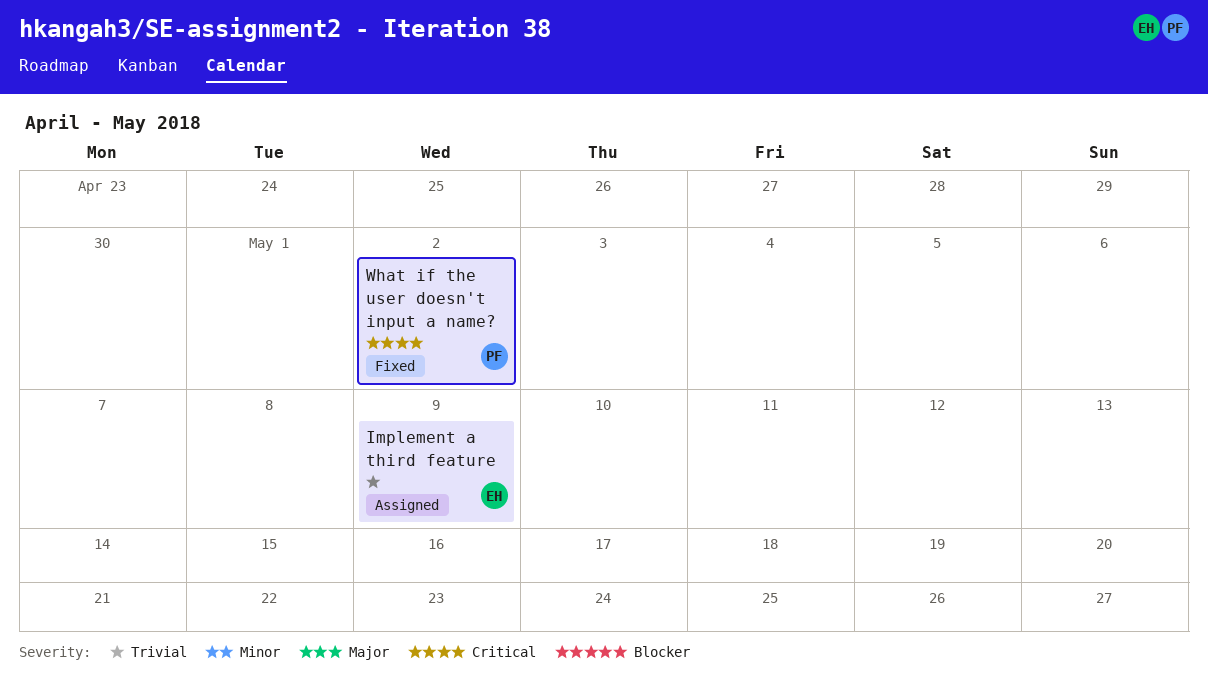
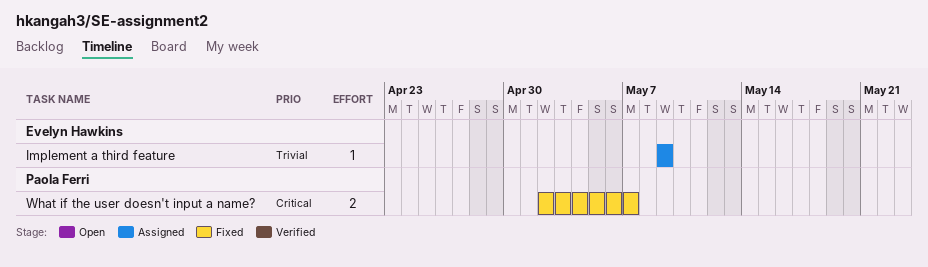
What if the user doesn't input a name?, due: May 2 -> May 7

